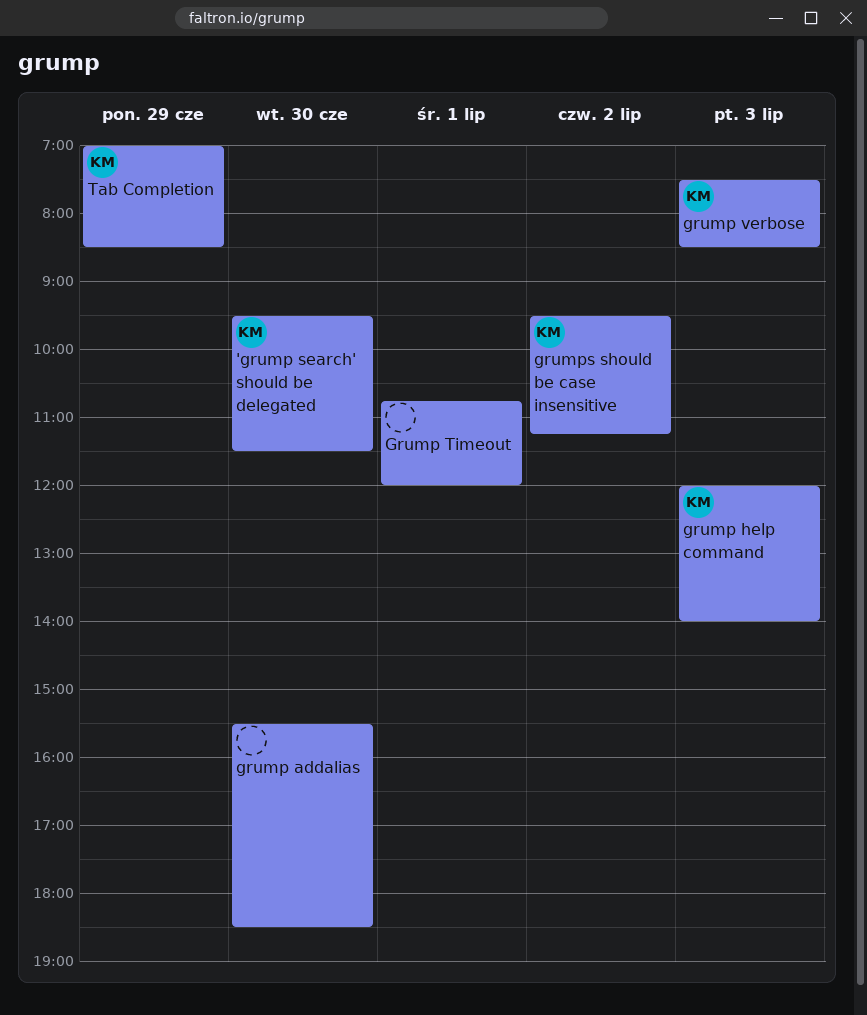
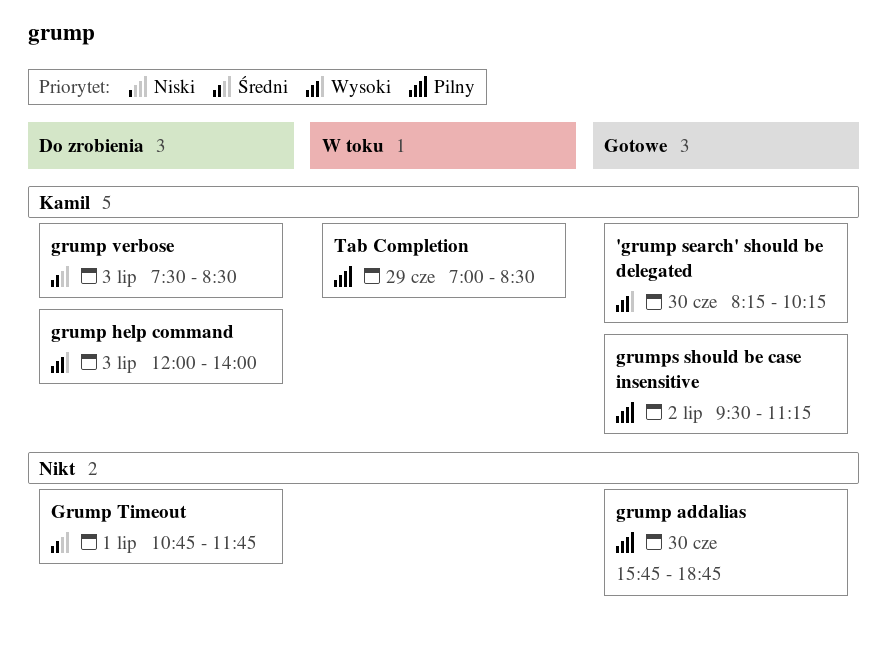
'grump search' should be delegated, begins: 09:30 -> 08:15
'grump search' should be delegated, ends: 11:30 -> 10:15
grump addalias, begins: 15:30 -> 15:45
grump addalias, ends: 18:30 -> 18:45
Grump Timeout, ends: 12:00 -> 11:45

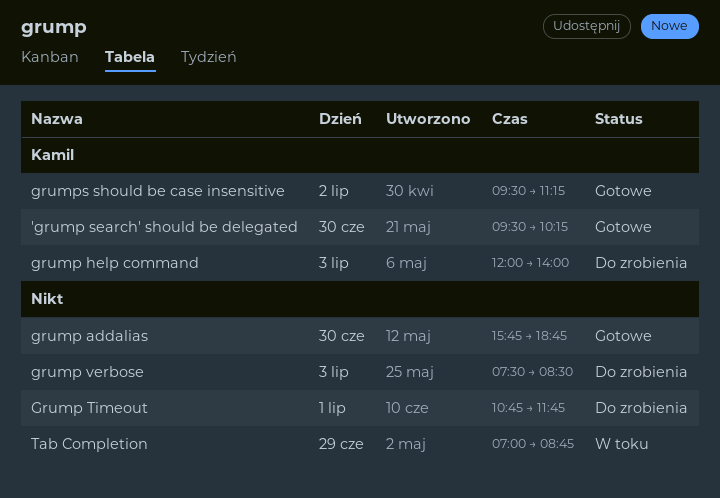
'grump search' should be delegated, begins: 08:15 -> 09:30
grump verbose, owner: Kamil -> none
Tab Completion, owner: Kamil -> none
Tab Completion, ends: 08:30 -> 08:45

